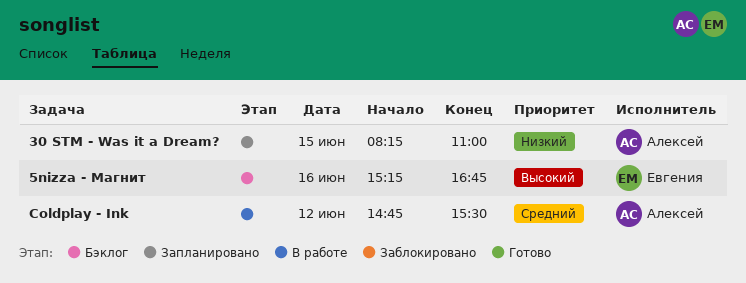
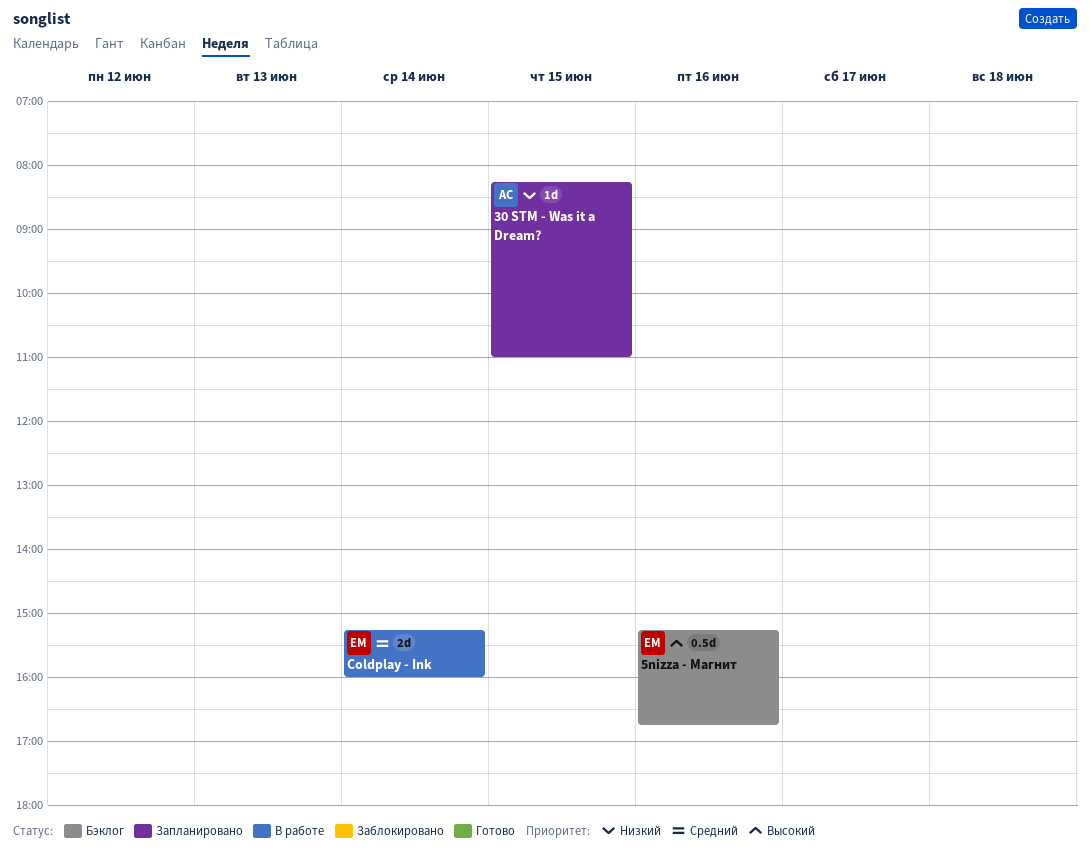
Coldplay - Ink, owner: Алексей -> Евгения
Coldplay - Ink, day: Jun 12 -> Jun 14
Coldplay - Ink, begins: 14:45 -> 15:15
Coldplay - Ink, ends: 15:30 -> 16:00

